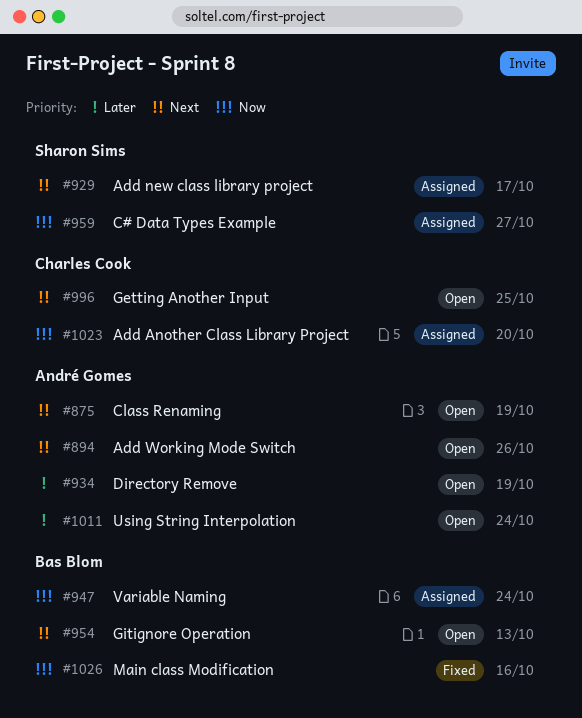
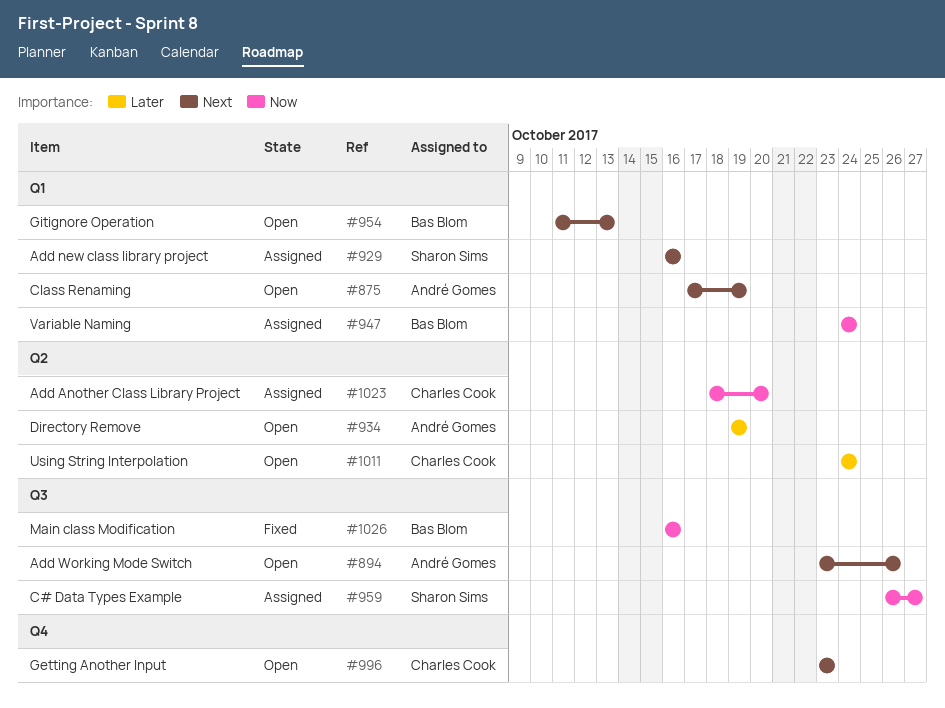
#929, due: Oct 17 -> Oct 16
#996, due: Oct 25 -> Oct 23
#1011, owner: André Gomes -> Charles Cook

